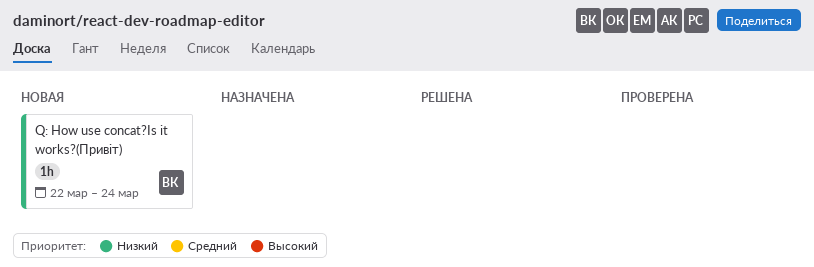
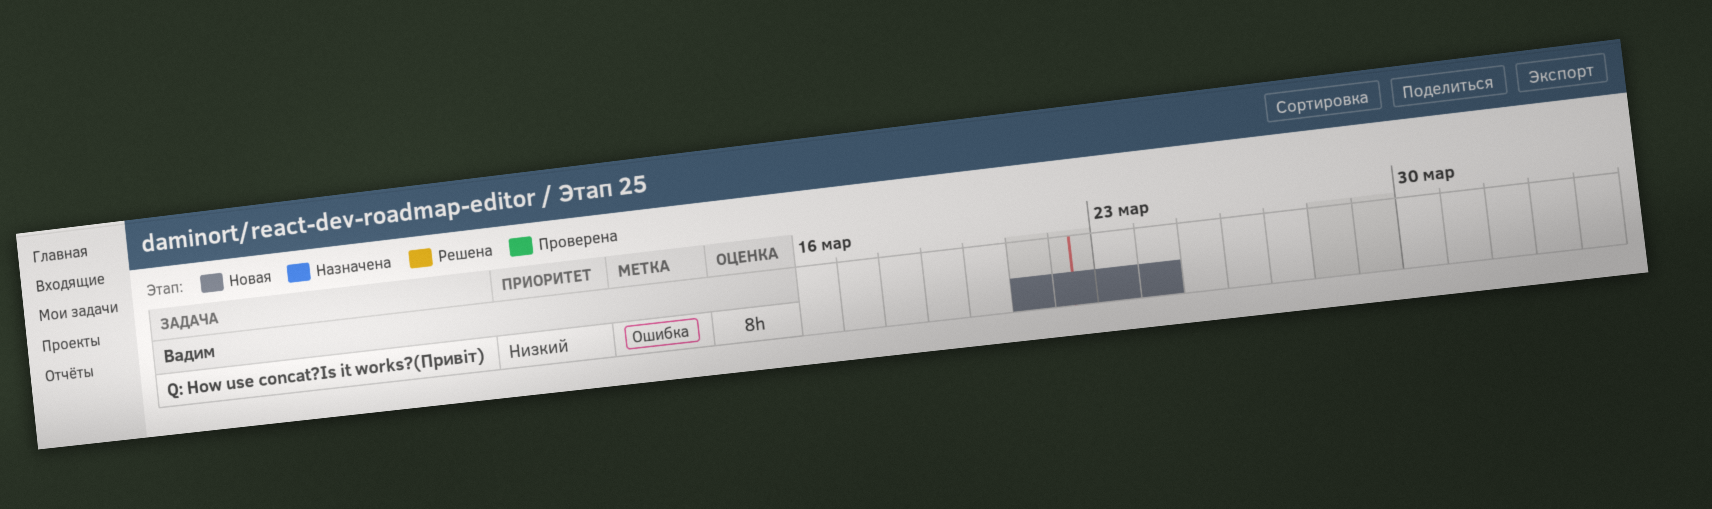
Q: How use concat?Is it works?(Привiт), estimate: 1h -> 8h
Q: How use concat?Is it works?(Привiт), start: Mar 22 -> Mar 21

